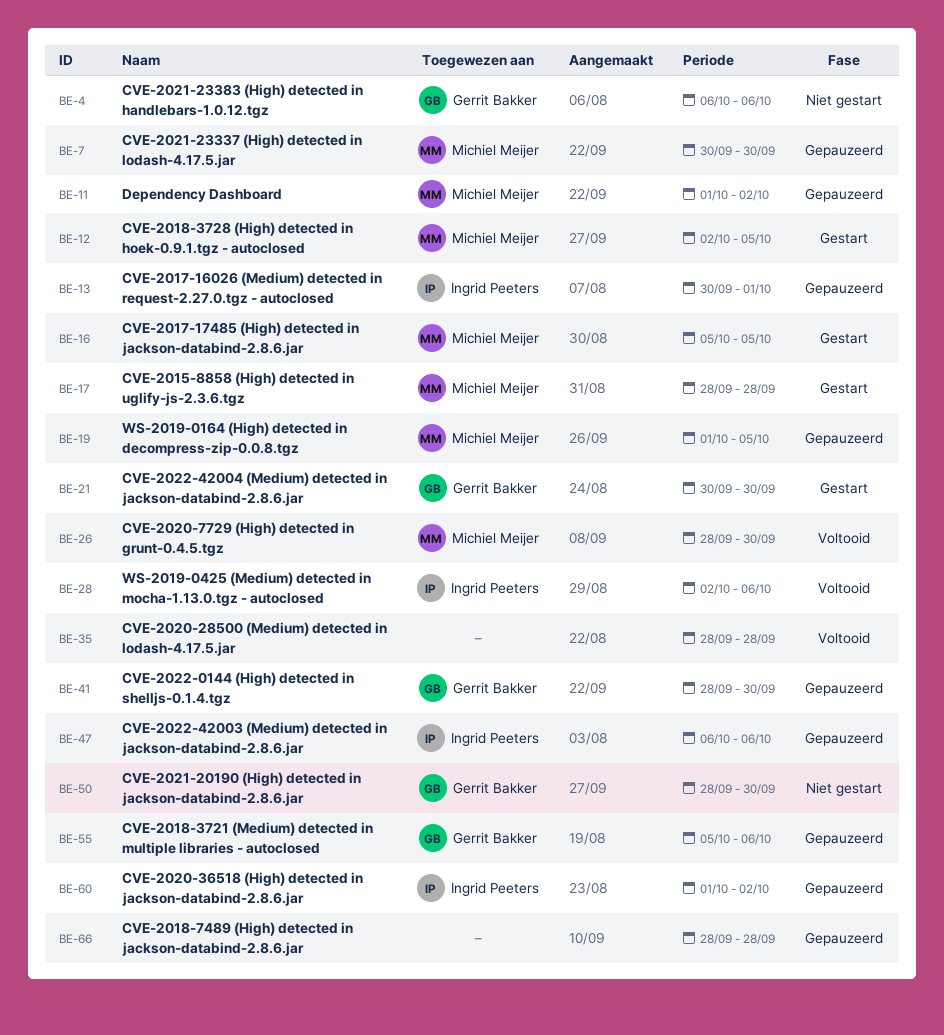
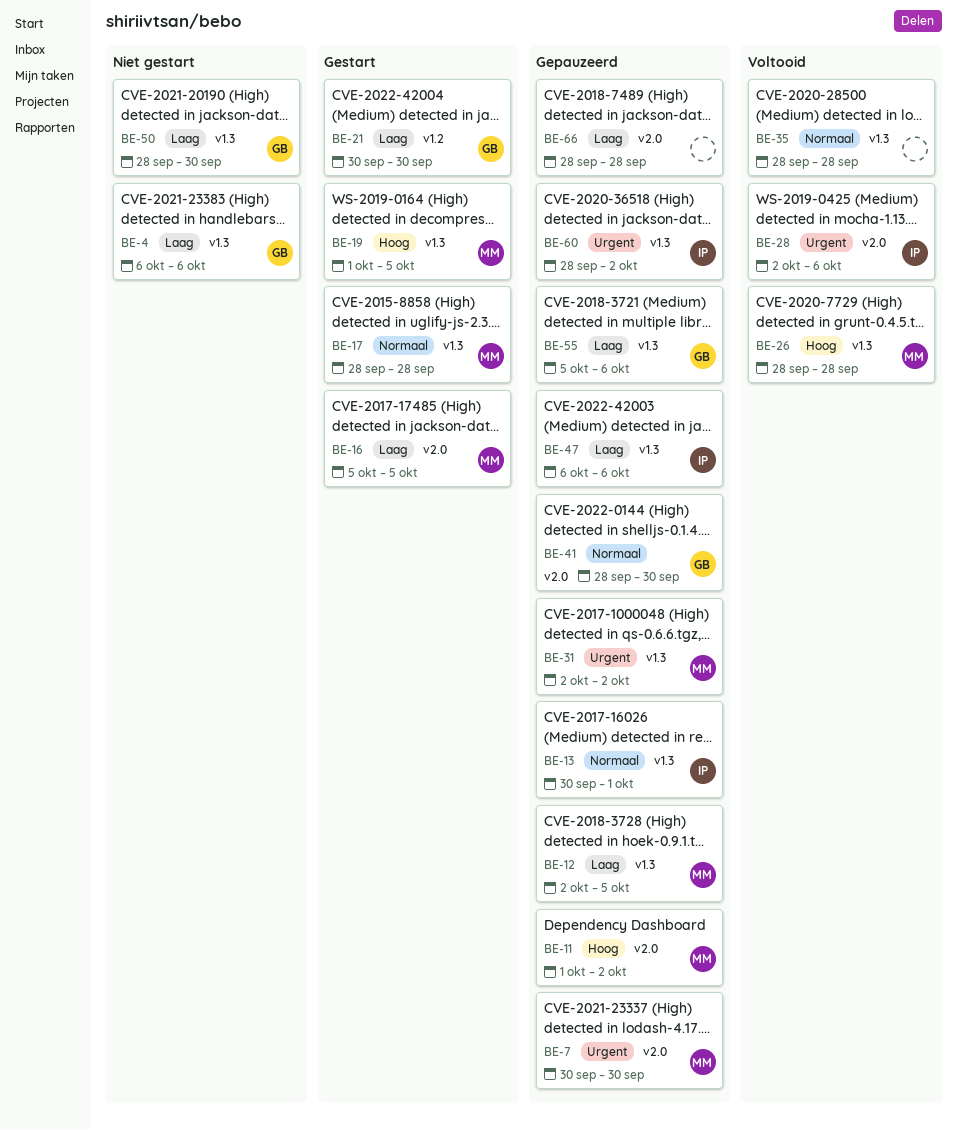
BE-12, status: Gestart -> Gepauzeerd
BE-19, status: Gepauzeerd -> Gestart
BE-26, due: Sep 30 -> Sep 28
BE-31: none -> present
BE-60, start: Oct 1 -> Sep 28

